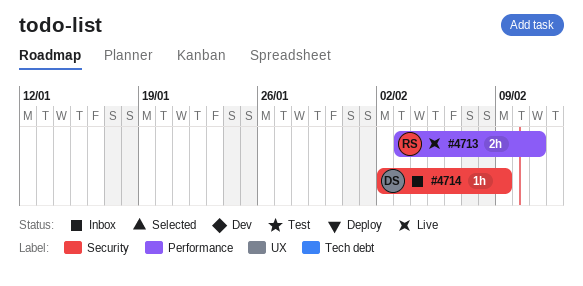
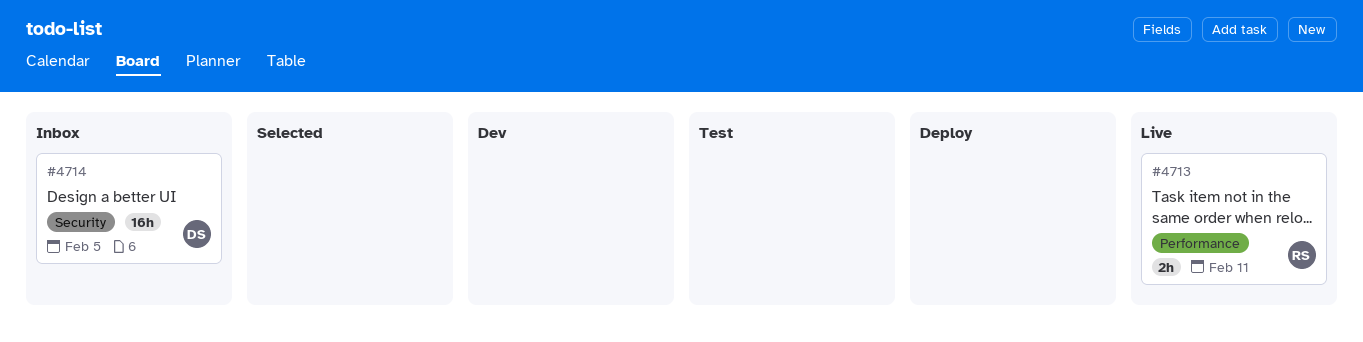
#4714, estimate: 1h -> 16h
#4714, due: Feb 9 -> Feb 5

